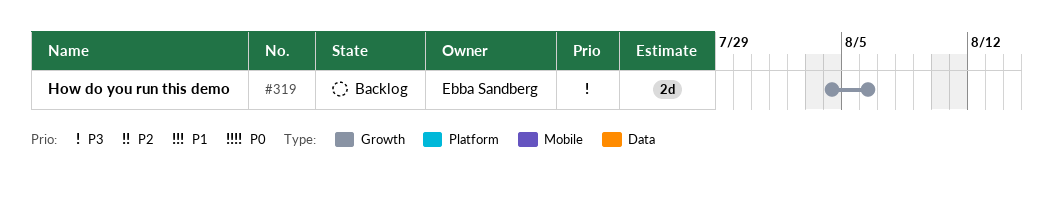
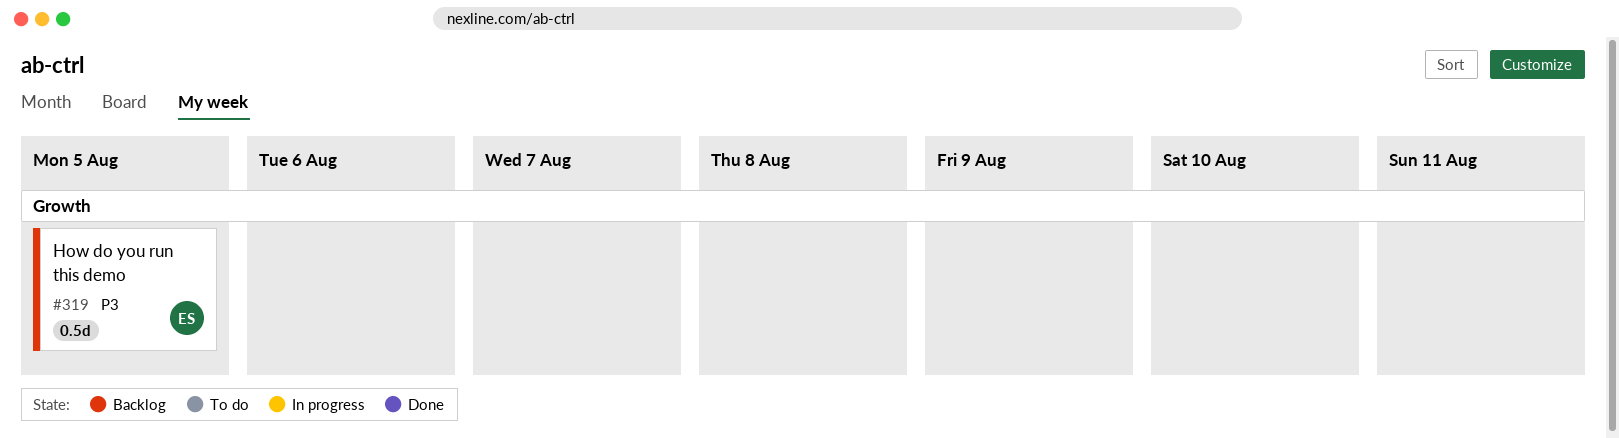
#319, estimate: 2d -> 0.5d
#319, due: Aug 6 -> Aug 5

